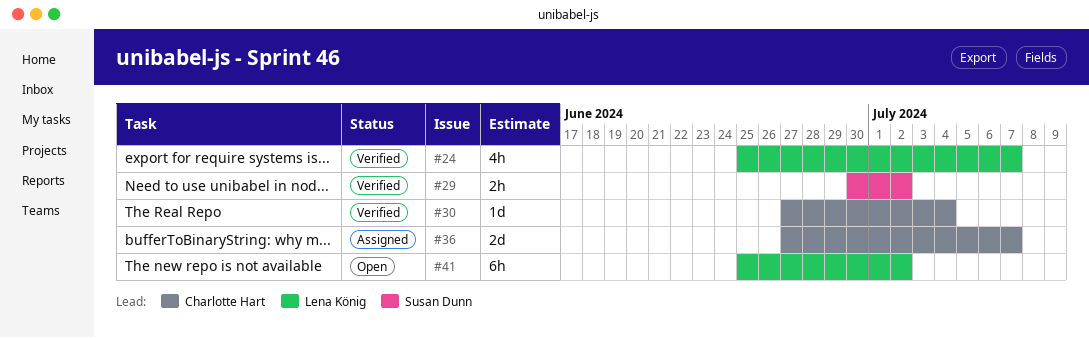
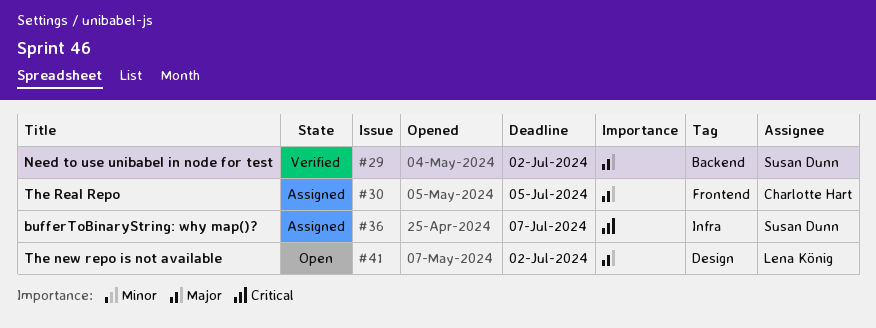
#24: present -> none
#30, status: Verified -> Assigned
#30, due: Jul 4 -> Jul 5
#36, owner: Charlotte Hart -> Susan Dunn

